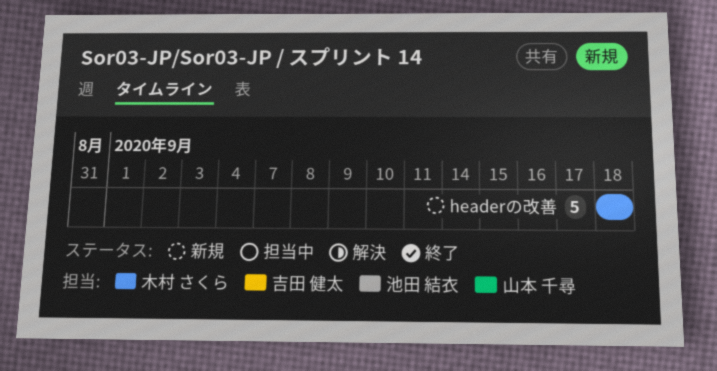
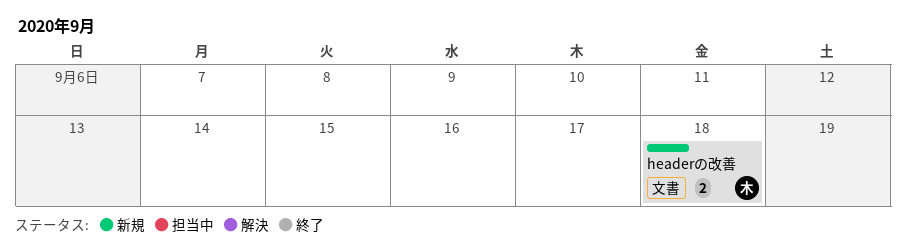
headerの改善, estimate: 5 -> 2

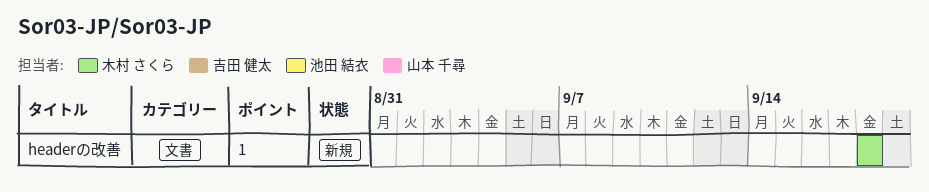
headerの改善, estimate: 2 -> 1

